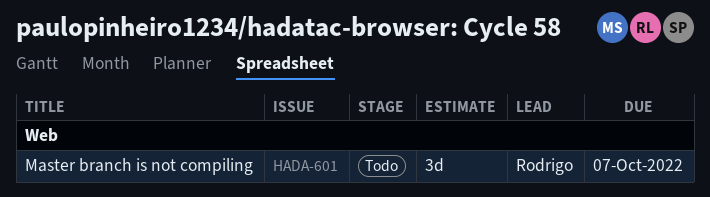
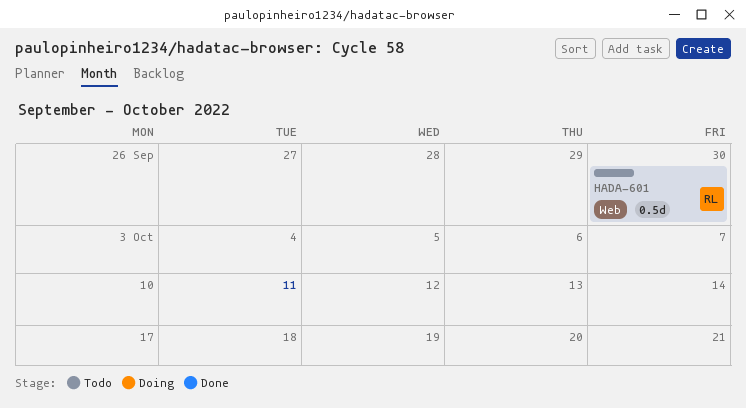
HADA-601, estimate: 3d -> 0.5d
HADA-601, due: Oct 7 -> Sep 30

